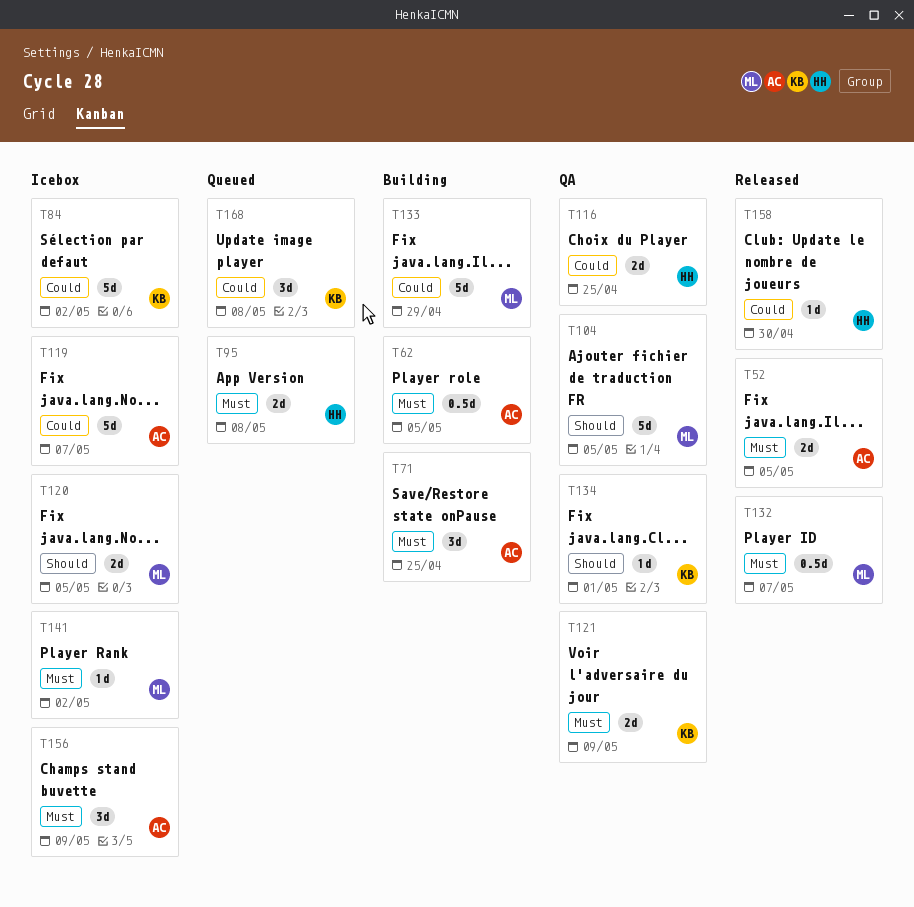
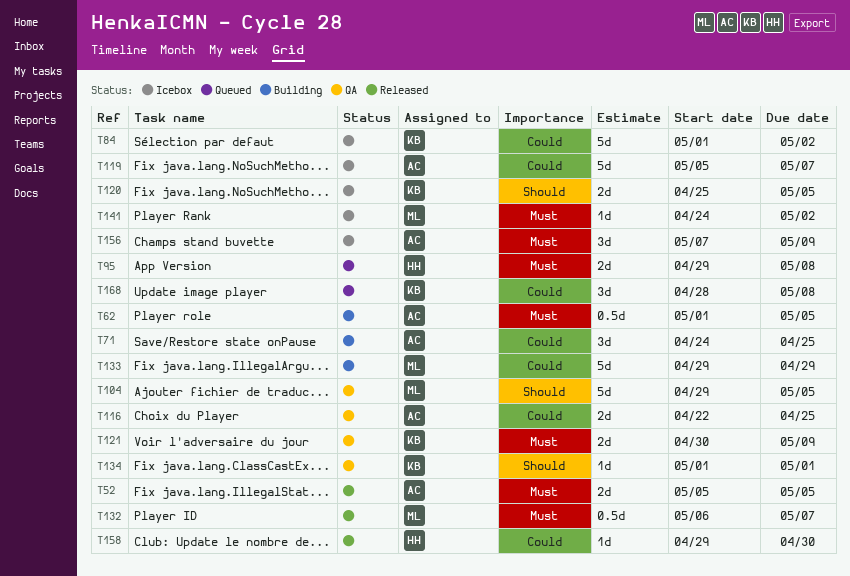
T71, priority: Must -> Could
T116, owner: HH -> AC
T120, owner: ML -> KB

